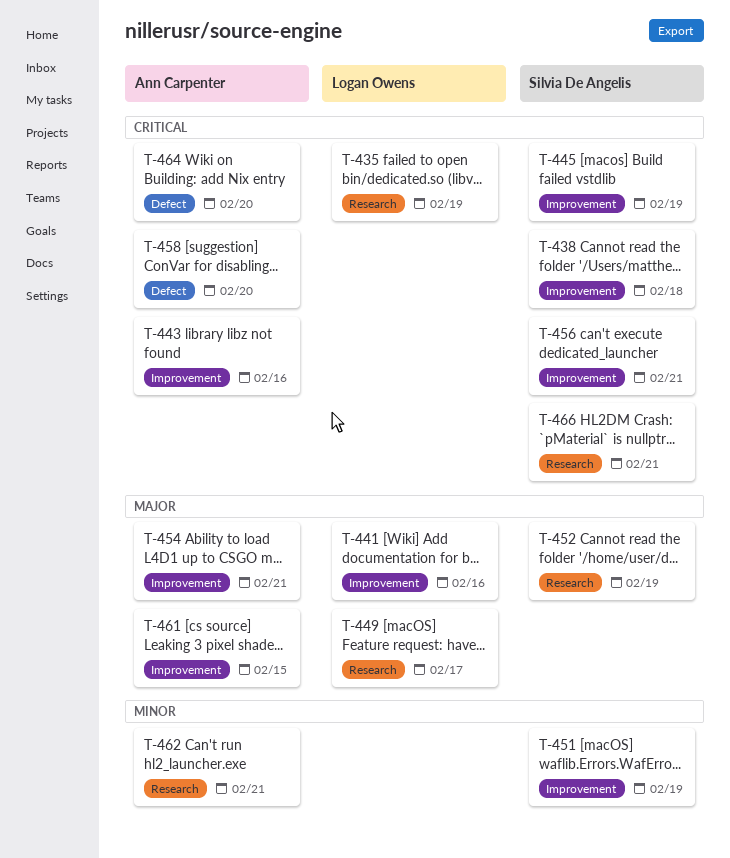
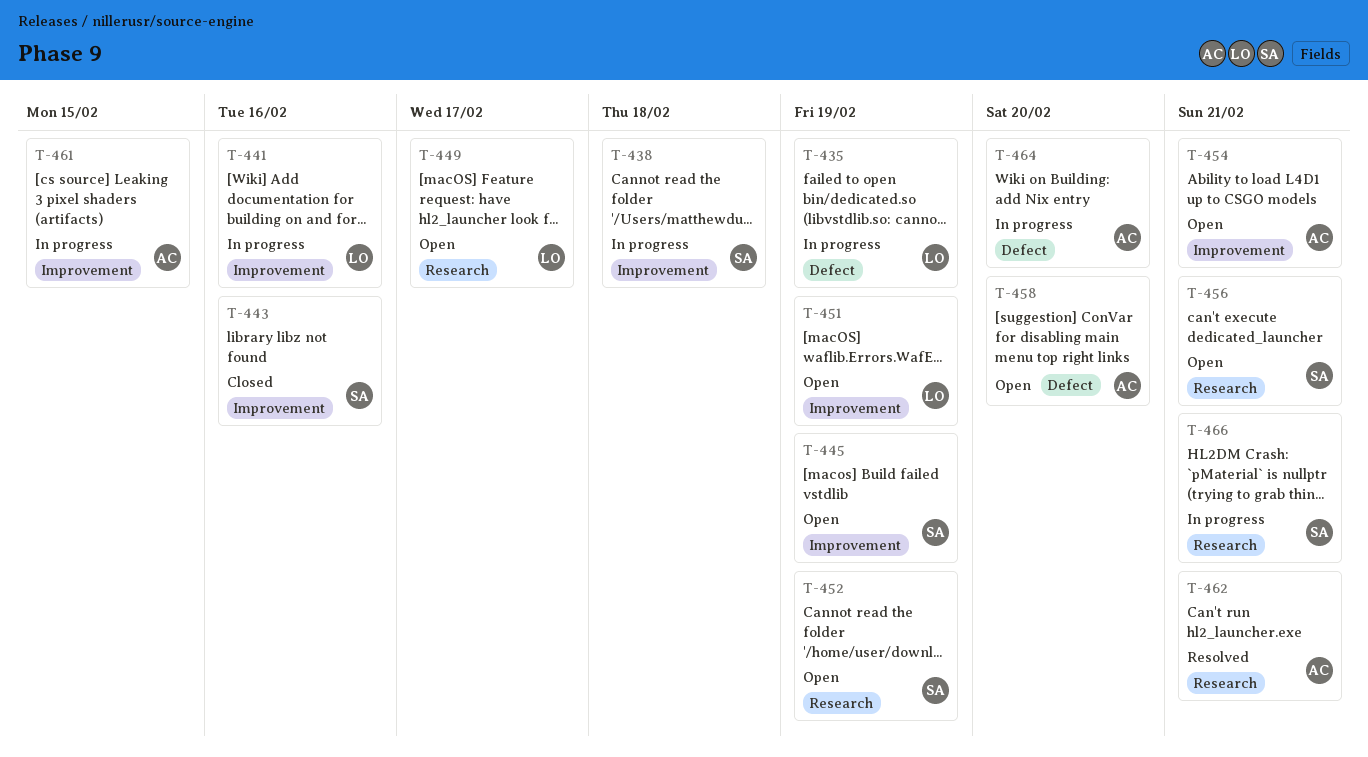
T-435, label: Research -> Defect
T-443, owner: Ann Carpenter -> Silvia De Angelis
T-451, owner: Silvia De Angelis -> Logan Owens
T-456, label: Improvement -> Research

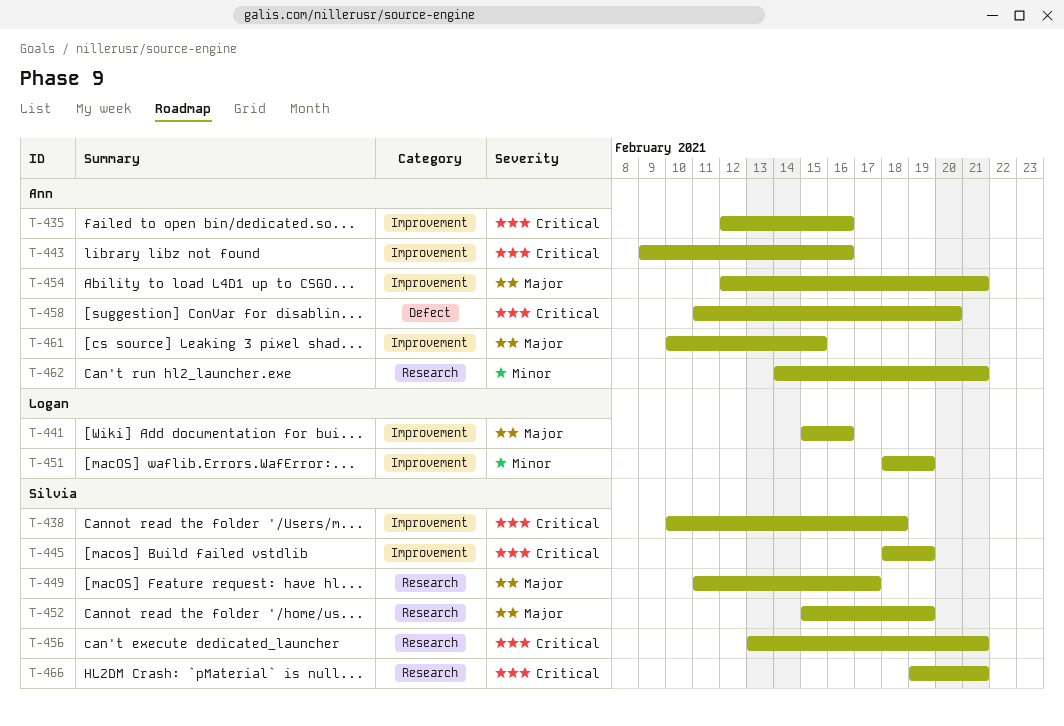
T-435, owner: Logan -> Ann
T-435, label: Defect -> Improvement
T-435, due: Feb 19 -> Feb 16
T-443, owner: Silvia -> Ann
T-449, owner: Logan -> Silvia
T-464: present -> none

